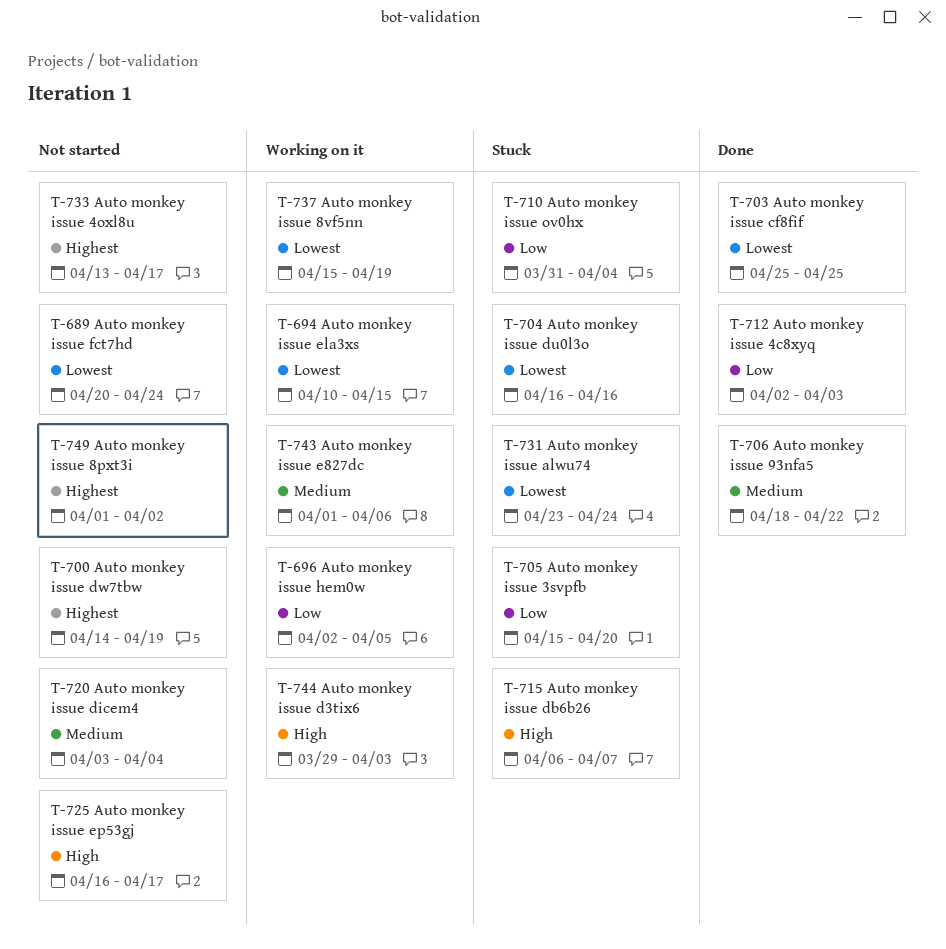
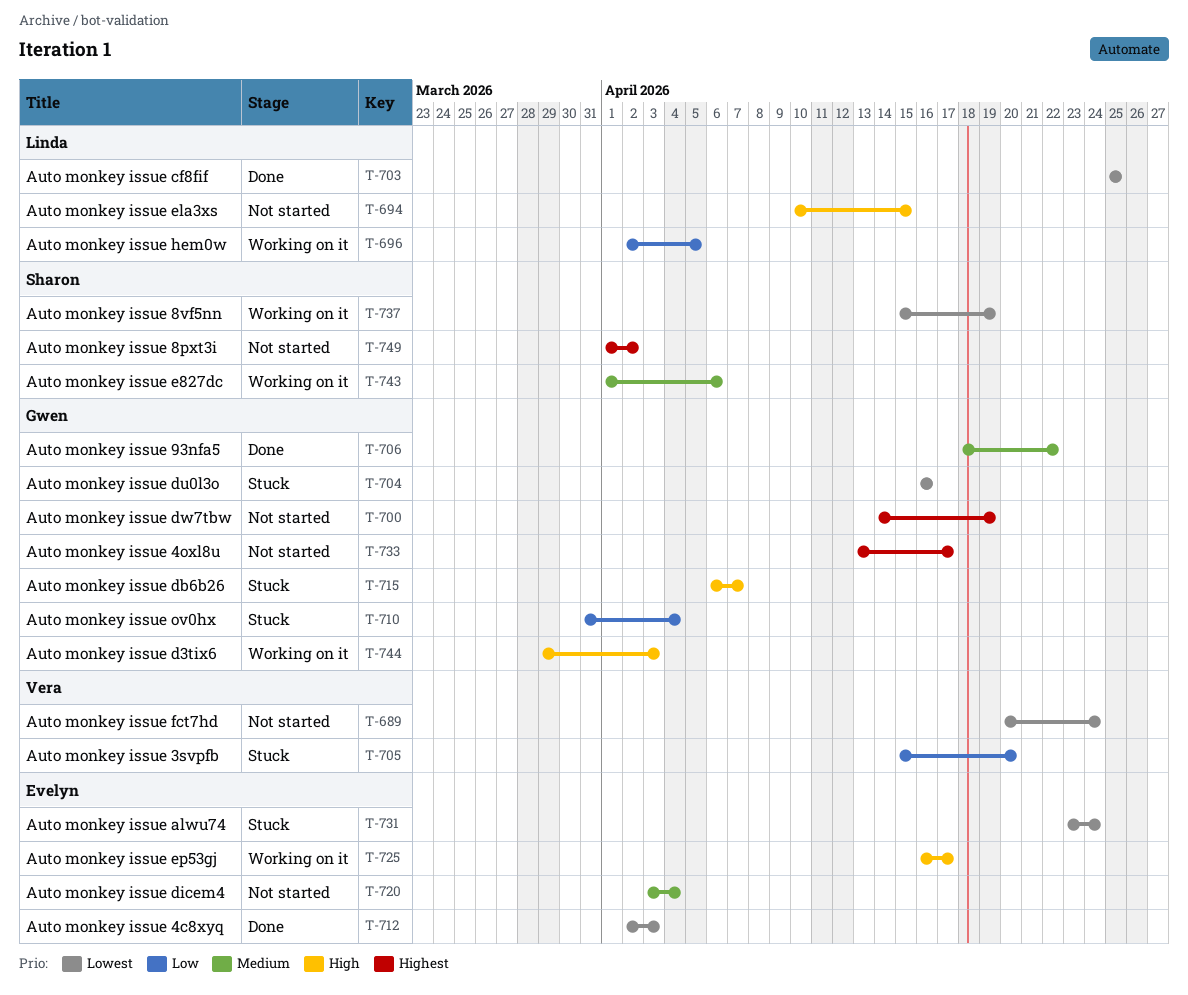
T-694, status: Working on it -> Not started
T-694, priority: Lowest -> High
T-712, priority: Low -> Lowest
T-725, status: Not started -> Working on it

